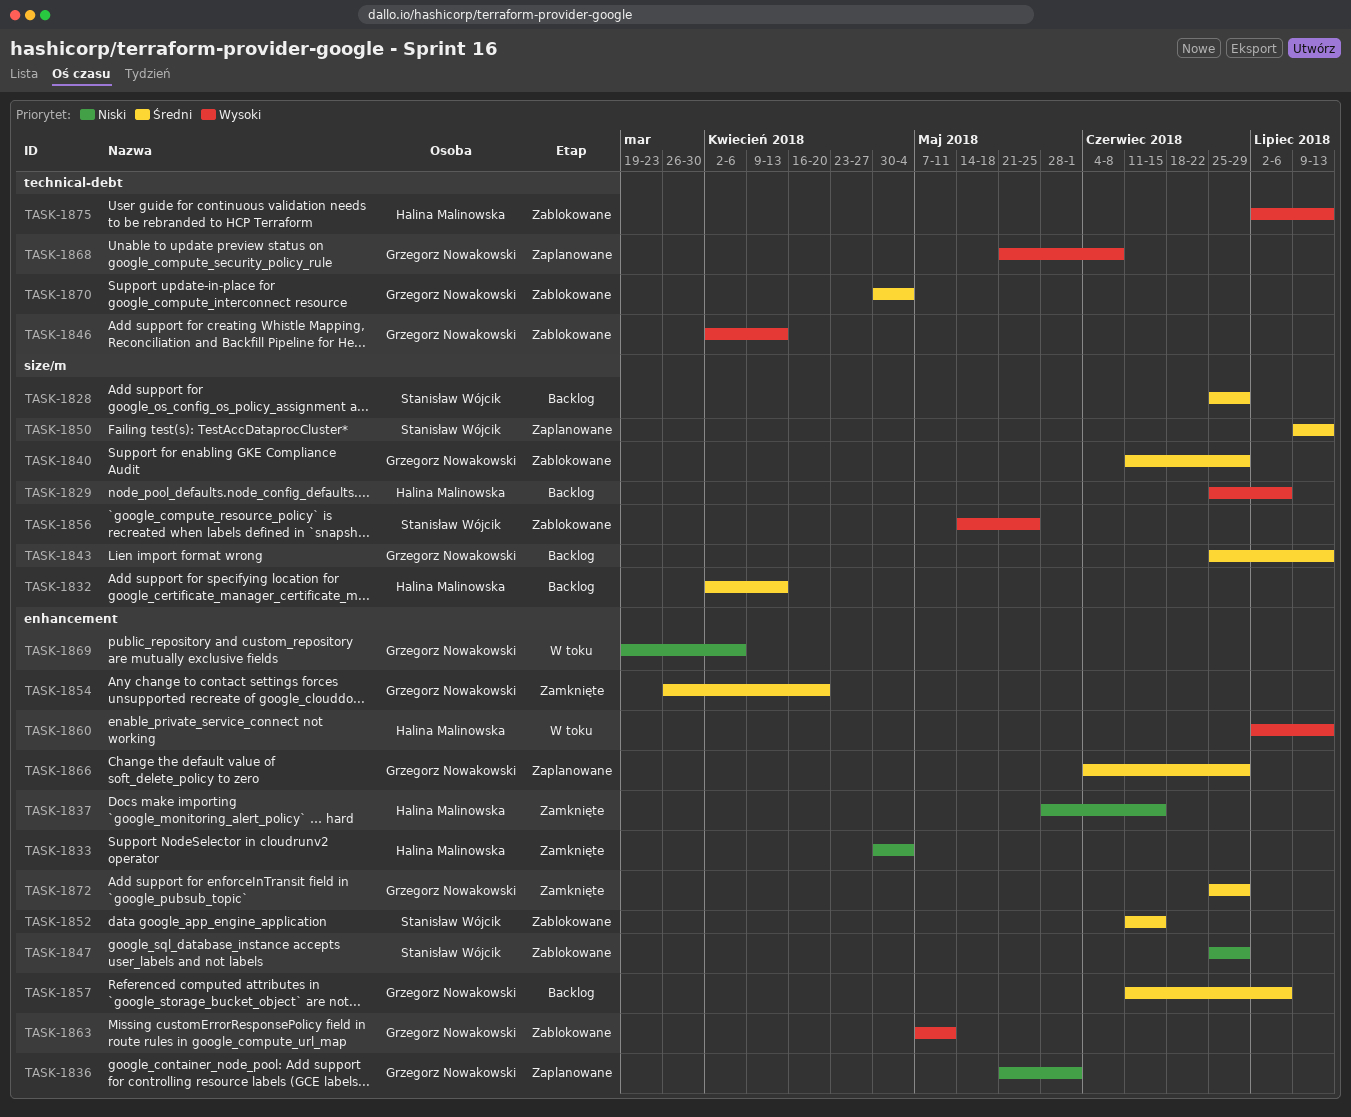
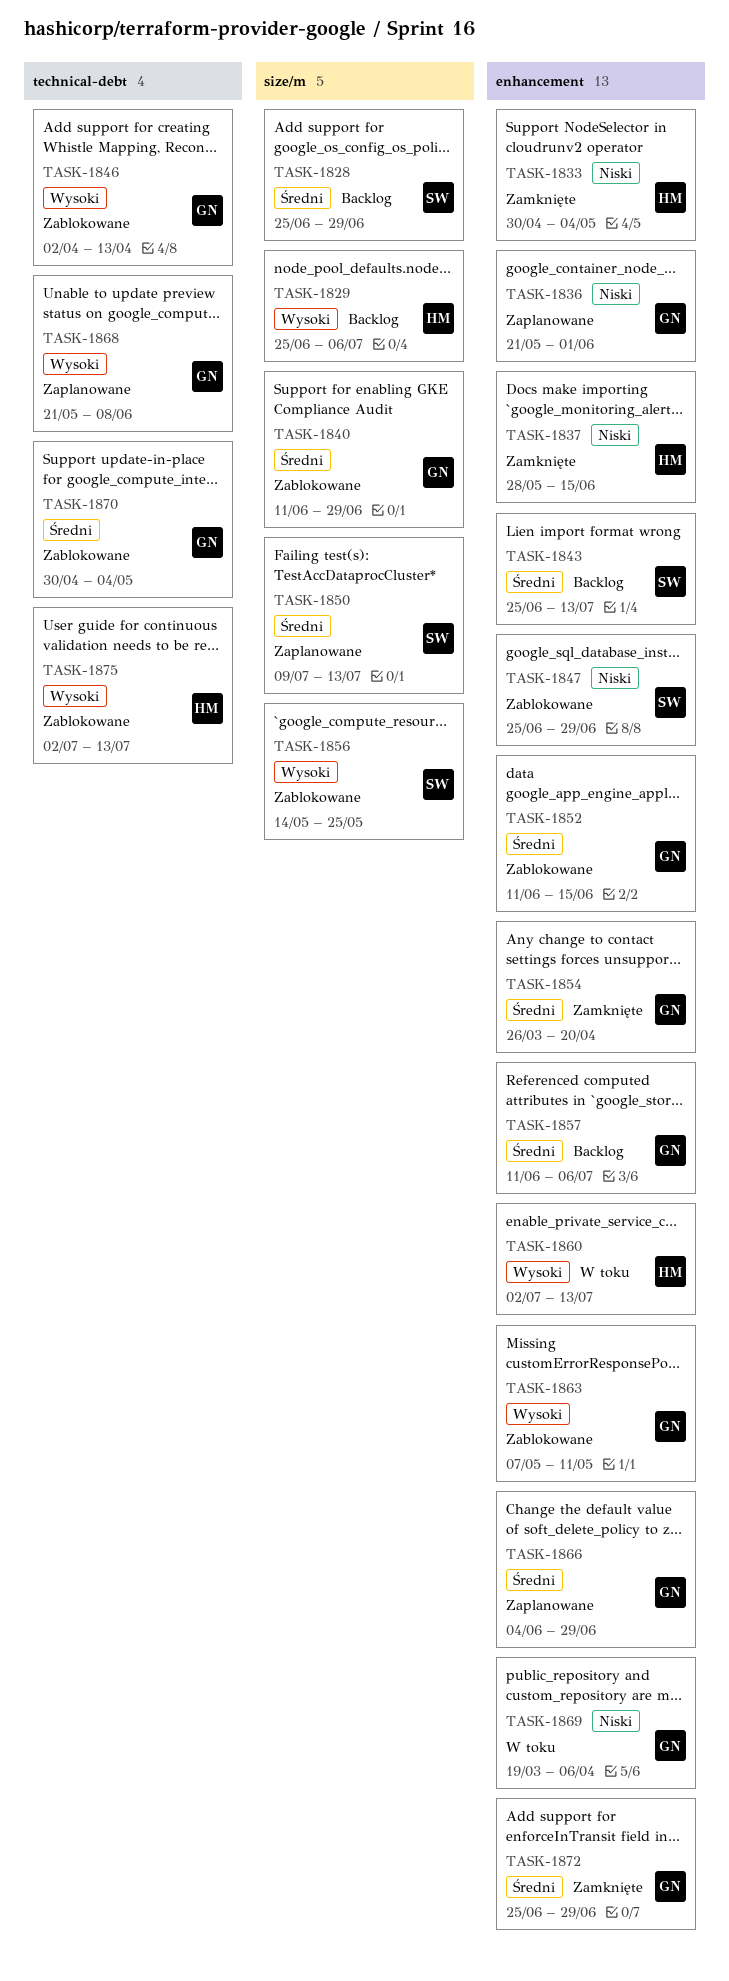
TASK-1832: present -> none
TASK-1843, owner: Grzegorz Nowakowski -> Stanisław Wójcik
TASK-1843, label: size/m -> enhancement
TASK-1852, owner: Stanisław Wójcik -> Grzegorz Nowakowski

